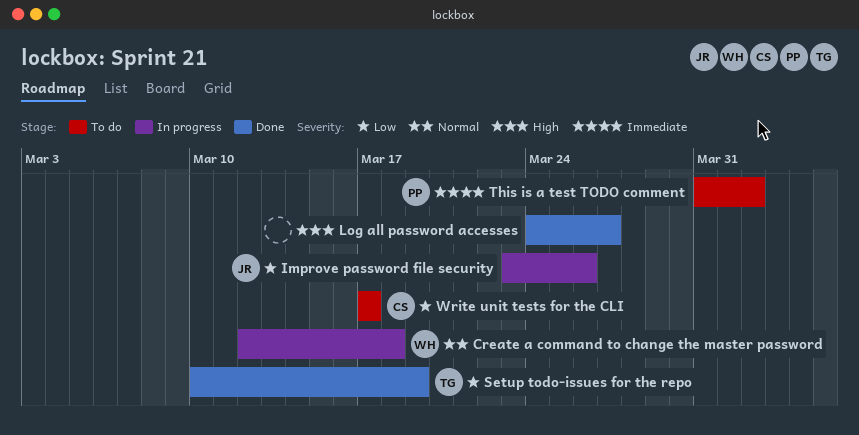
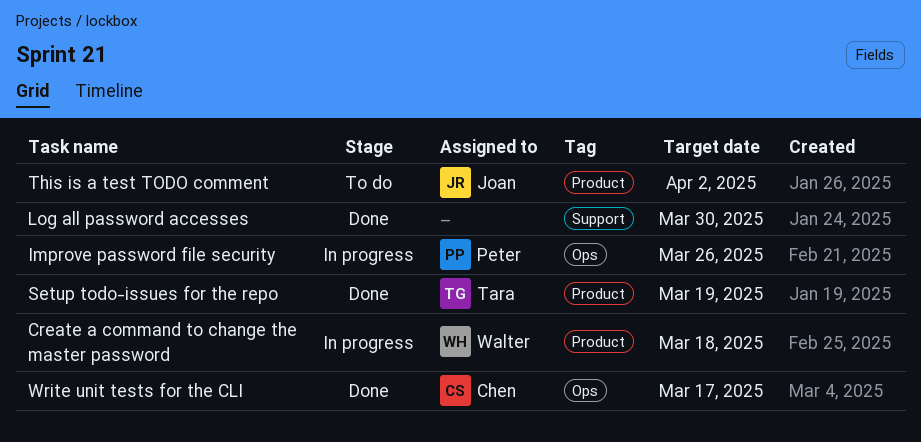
Improve password file security, owner: Joan -> Peter
Log all password accesses, due: Mar 27 -> Mar 30
This is a test TODO comment, owner: Peter -> Joan
Write unit tests for the CLI, status: To do -> Done

